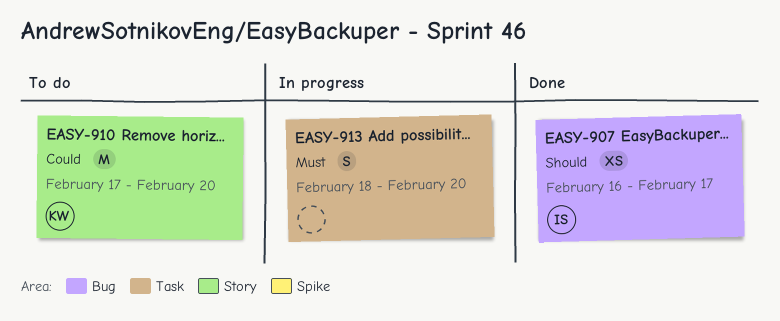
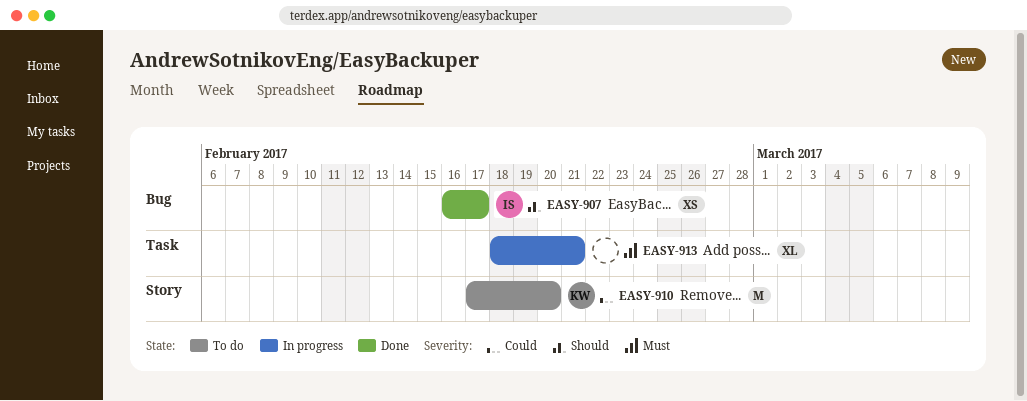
EASY-913, estimate: S -> XL
EASY-913, due: Feb 20 -> Feb 21

